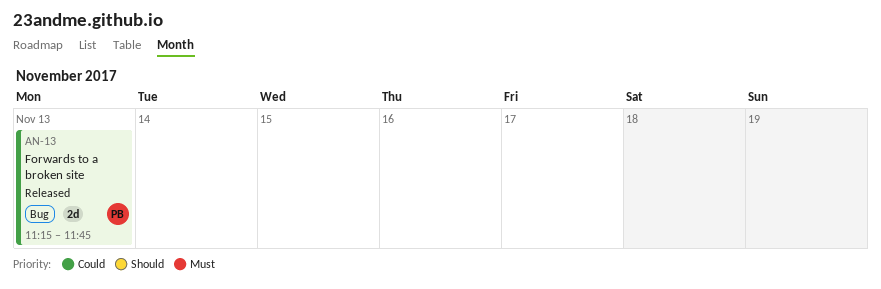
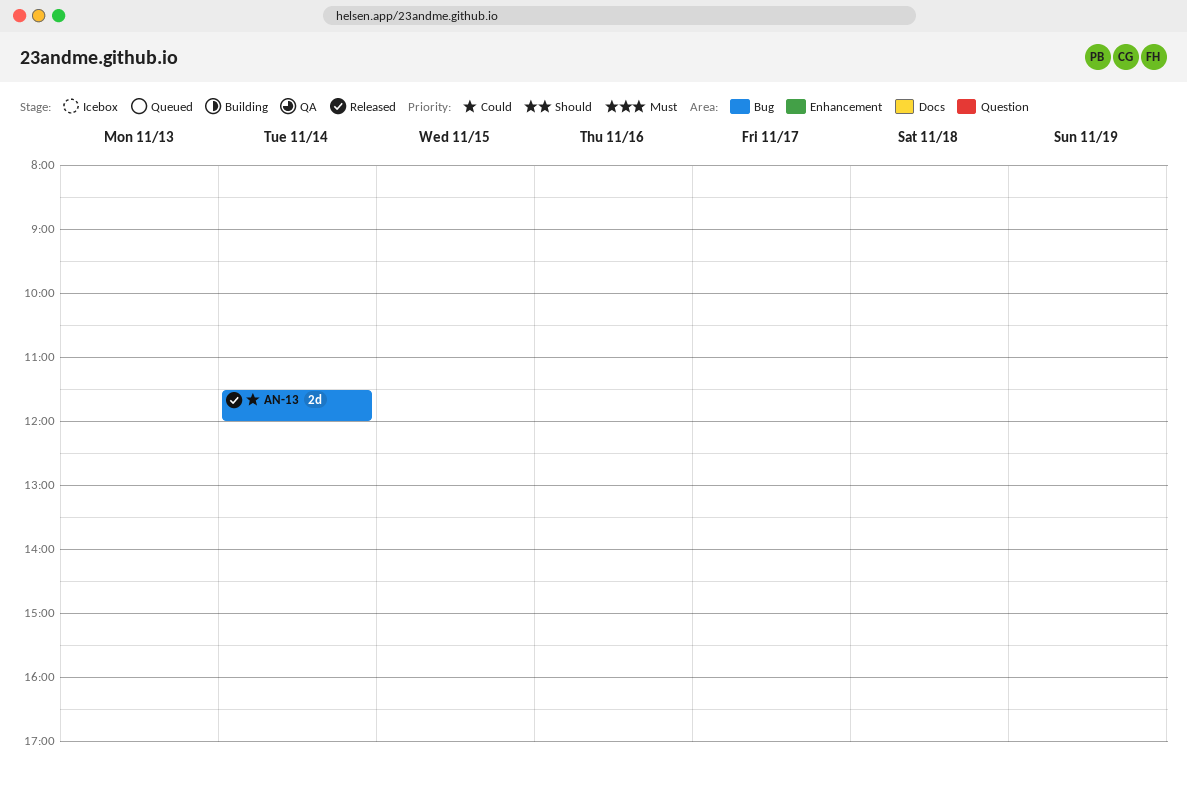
AN-13, day: Nov 13 -> Nov 14
AN-13, begins: 11:15 -> 11:30
AN-13, ends: 11:45 -> 12:00

